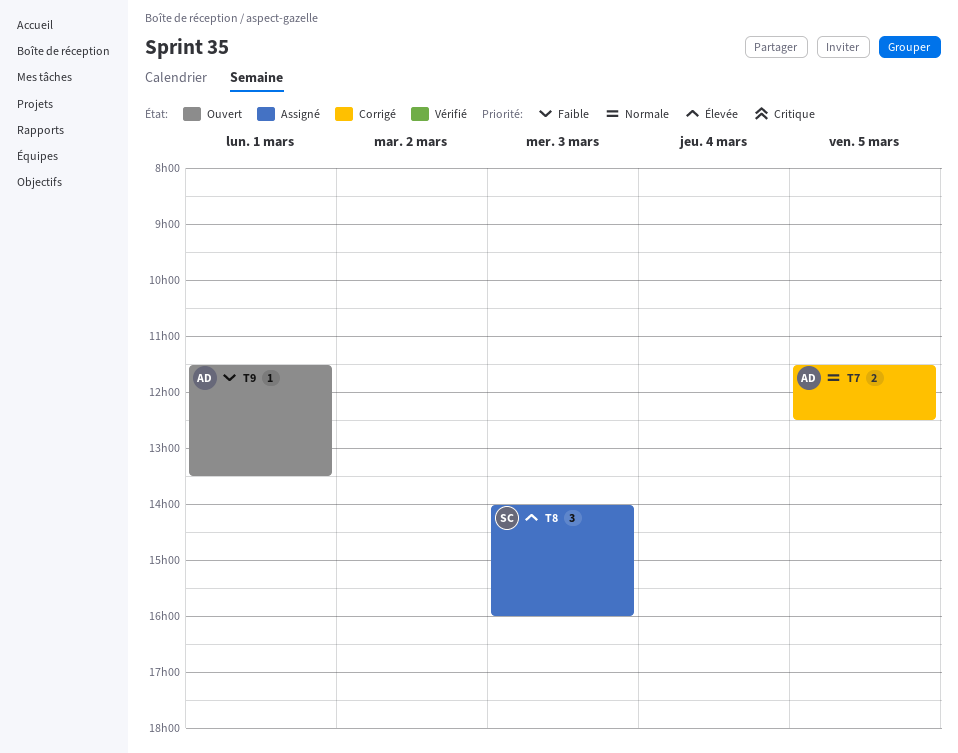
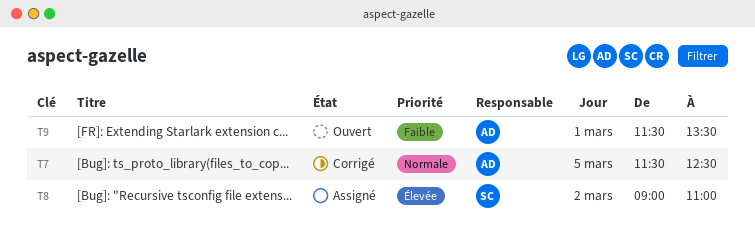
T8, day: Mar 3 -> Mar 2
T8, begins: 14:00 -> 09:00
T8, ends: 16:00 -> 11:00

